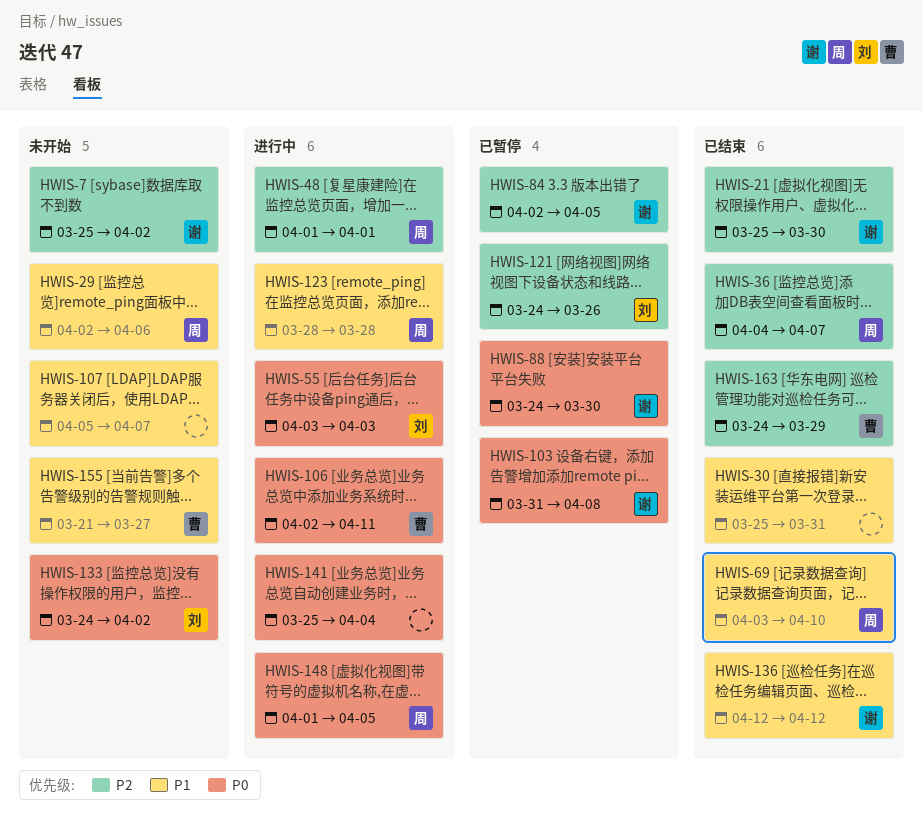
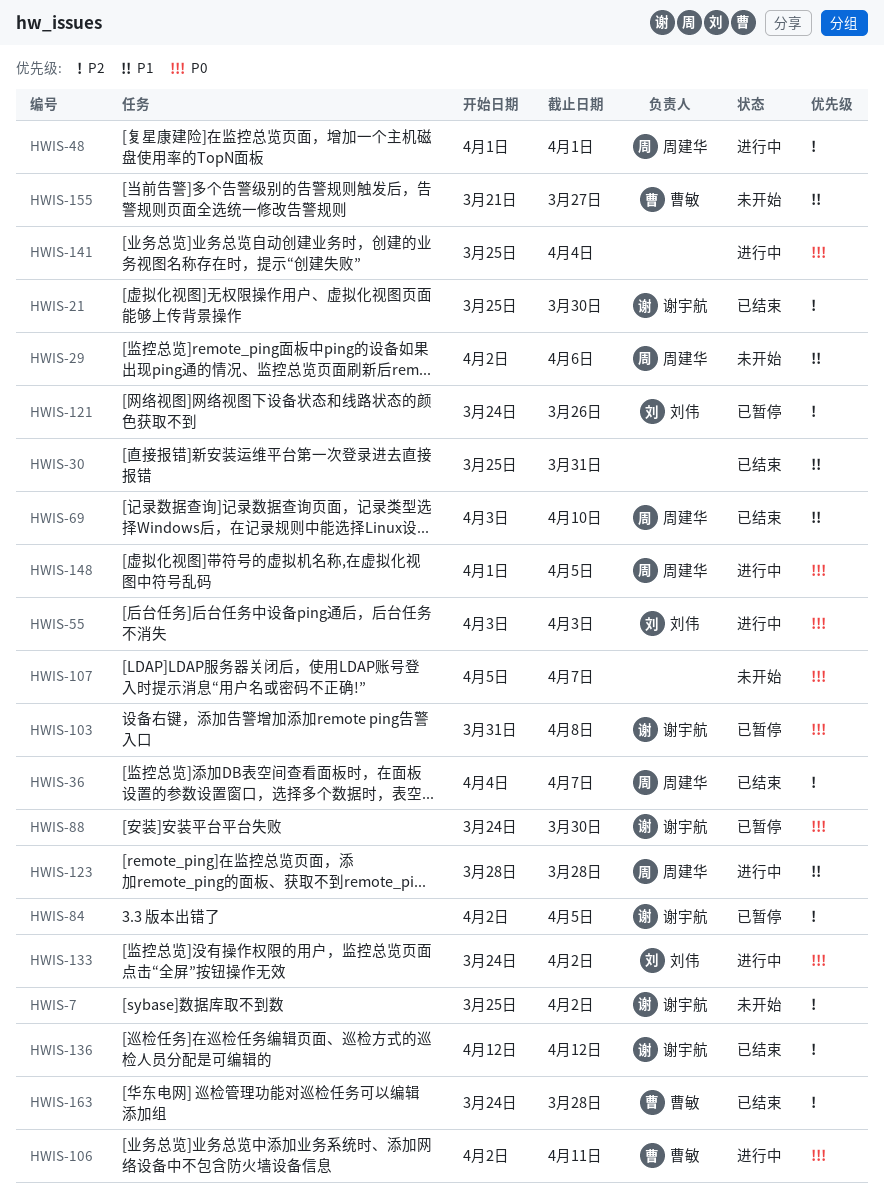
HWIS-107, priority: P1 -> P0
HWIS-133, status: 未开始 -> 进行中
HWIS-136, priority: P1 -> P2
HWIS-163, due: Mar 29 -> Mar 28

